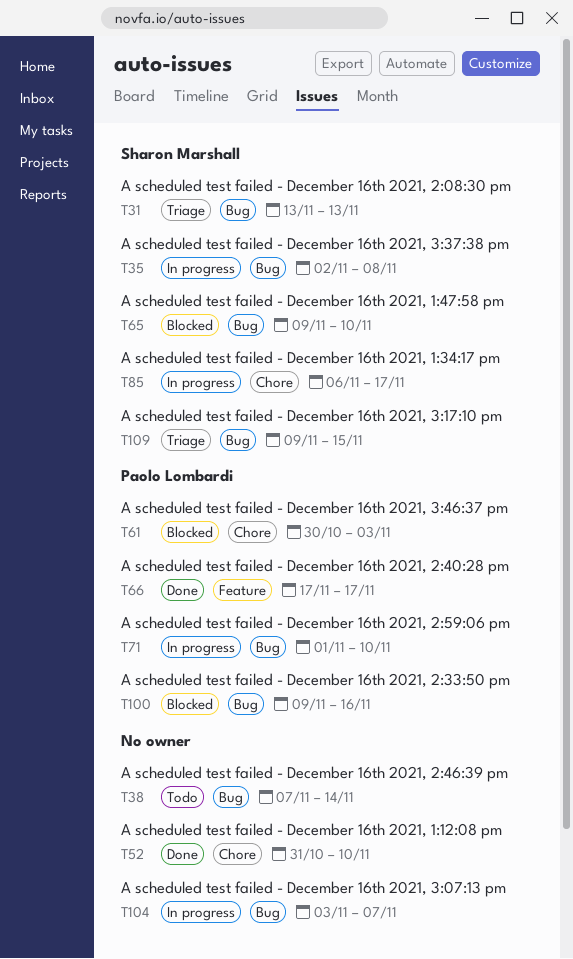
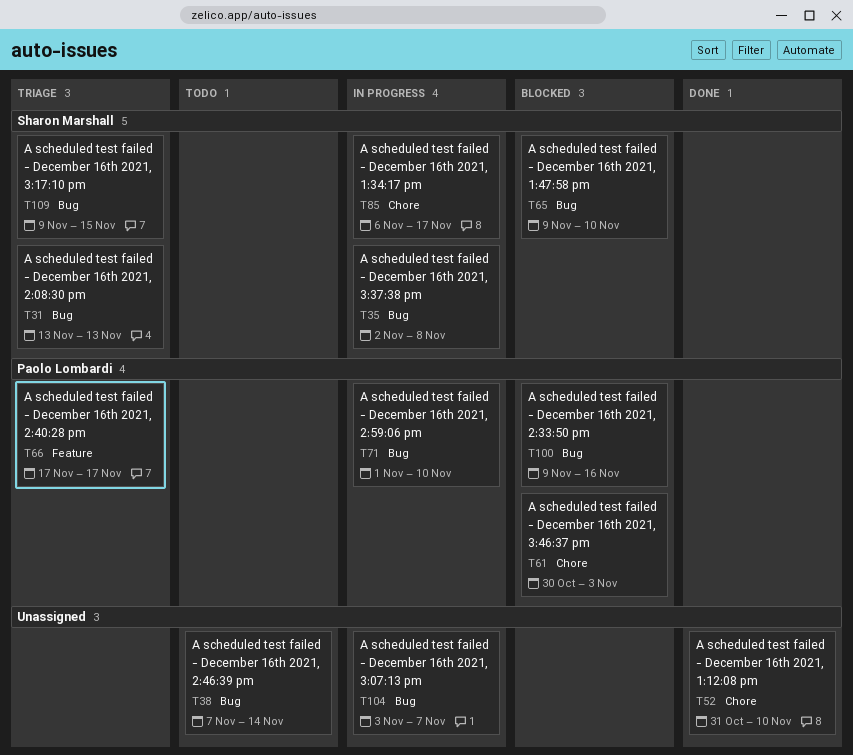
T66, status: Done -> Triage

